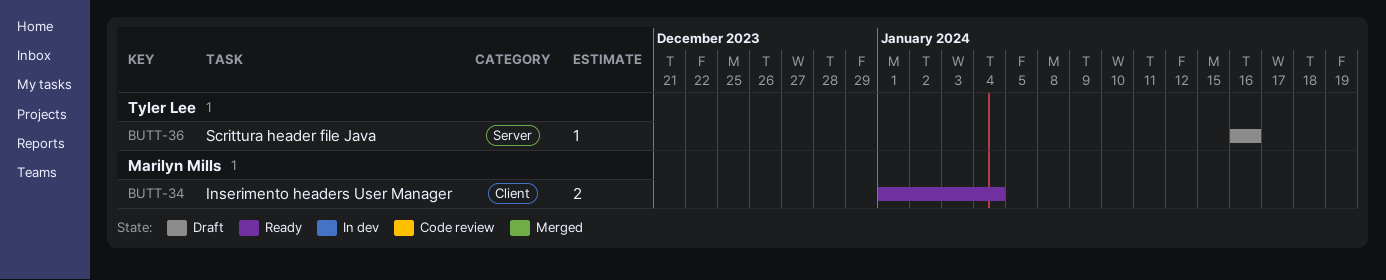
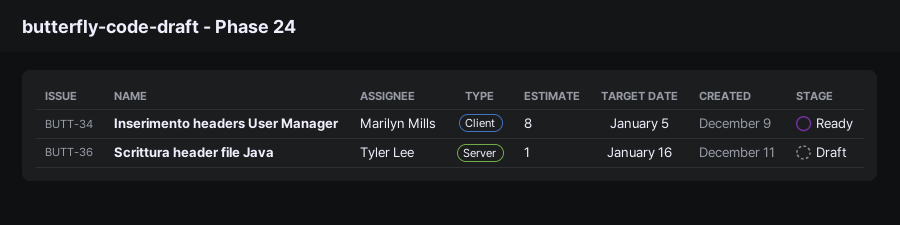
BUTT-34, estimate: 2 -> 8
BUTT-34, due: Jan 4 -> Jan 5

